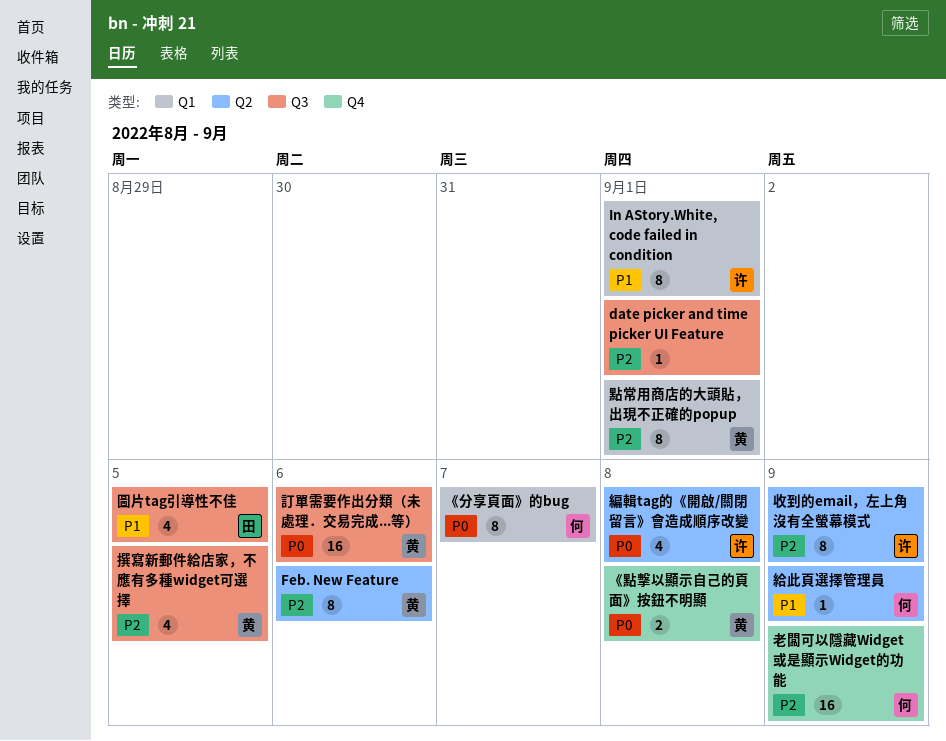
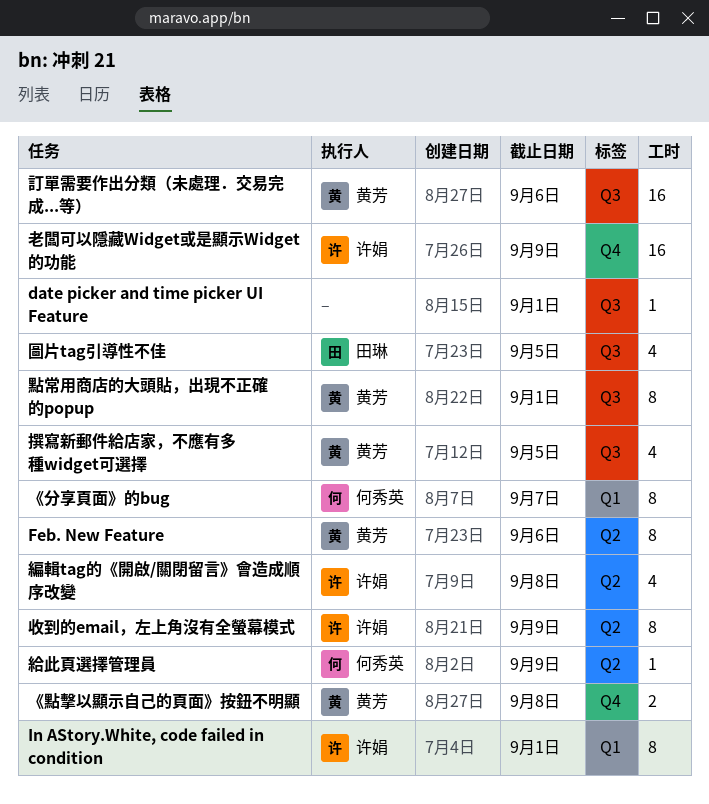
老闆可以隱藏Widget或是顯示Widget的功能, owner: 何秀英 -> 许娟
點常用商店的大頭貼，出現不正確的popup, label: Q1 -> Q3

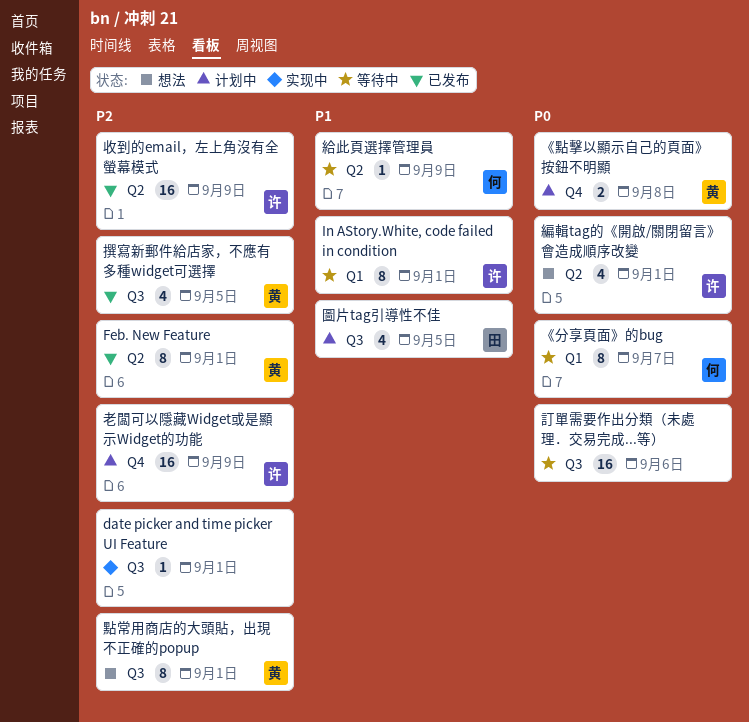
Feb. New Feature, due: Sep 6 -> Sep 1
收到的email，左上角沒有全螢幕模式, estimate: 8 -> 16
編輯tag的《開啟/關閉留言》會造成順序改變, due: Sep 8 -> Sep 1
訂單需要作出分類（未處理．交易完成...等）, owner: 黄芳 -> none

